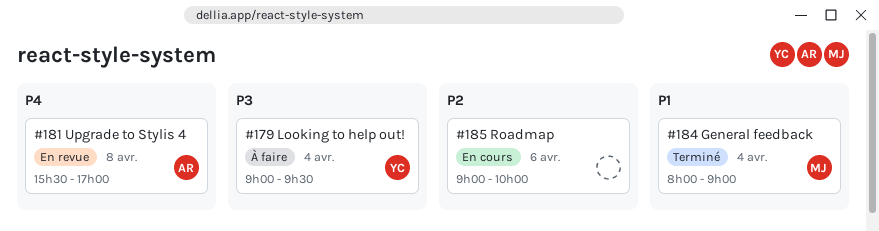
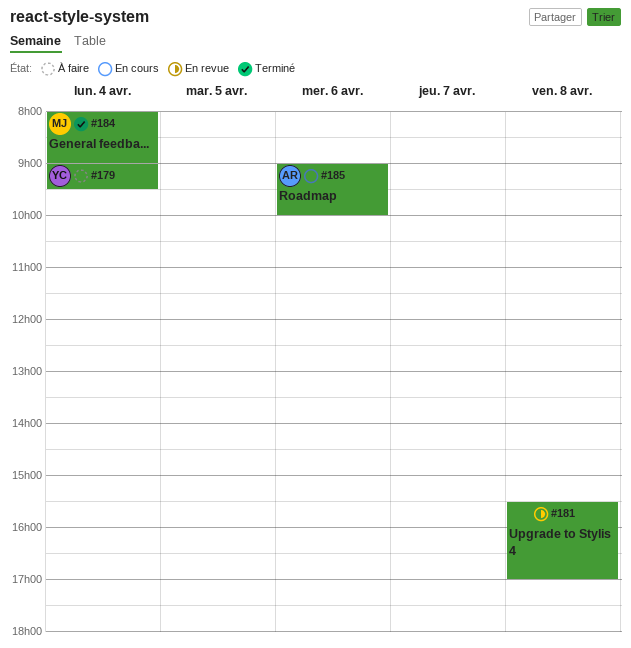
#181, owner: AR -> none
#185, owner: none -> AR

